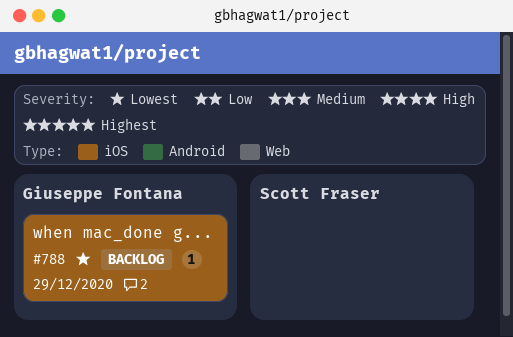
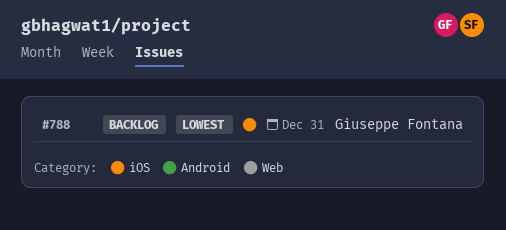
#788, due: Dec 29 -> Dec 31

